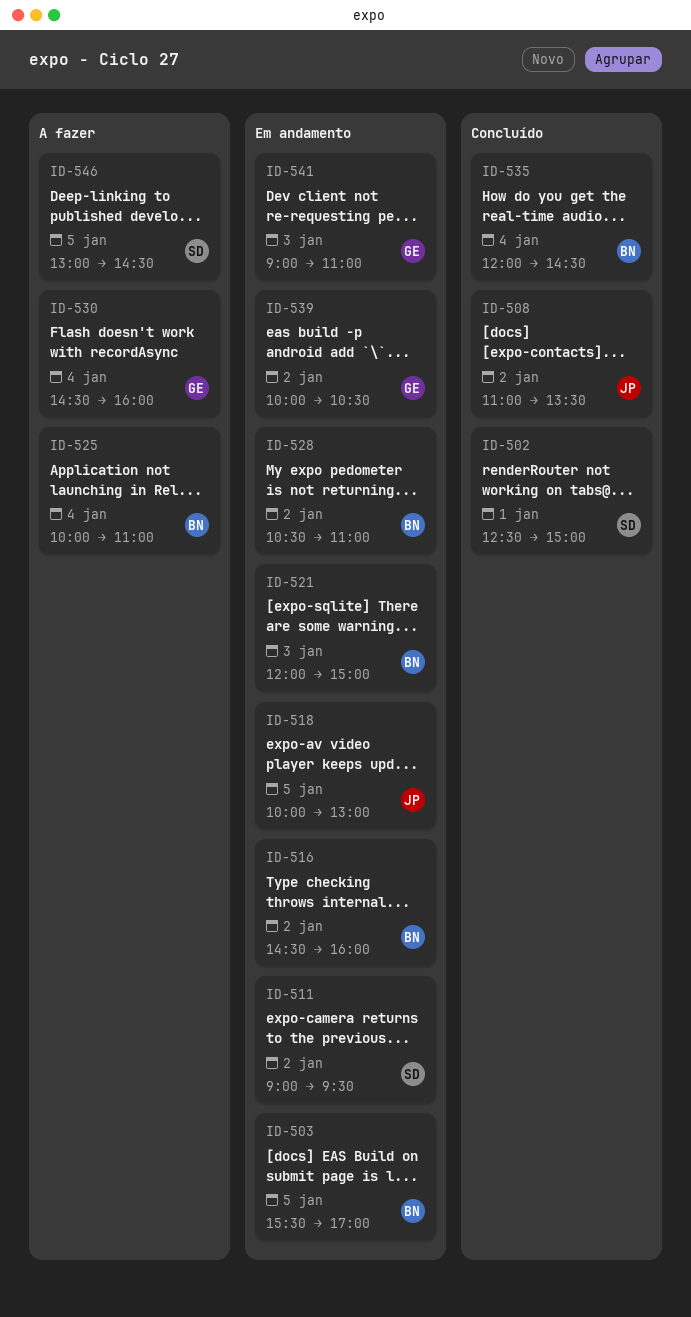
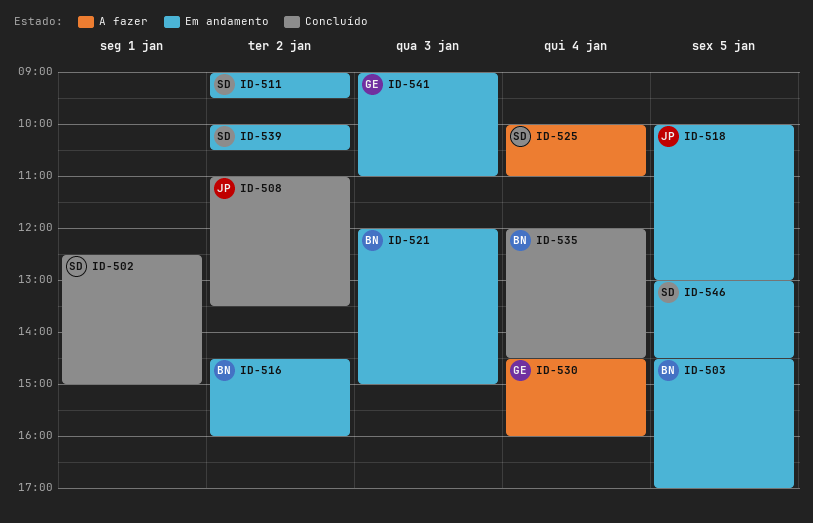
ID-503, begins: 15:30 -> 14:30
ID-525, owner: BN -> SD
ID-528: present -> none
ID-539, owner: GE -> SD
ID-546, status: A fazer -> Em andamento

